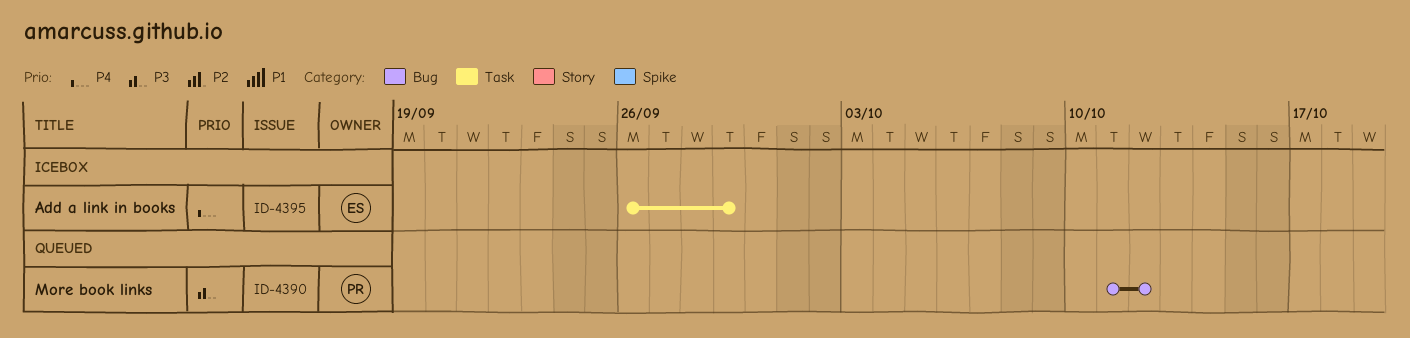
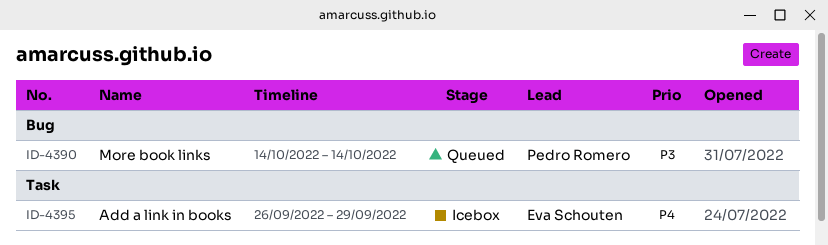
ID-4390, start: Oct 11 -> Oct 14
ID-4390, due: Oct 12 -> Oct 14

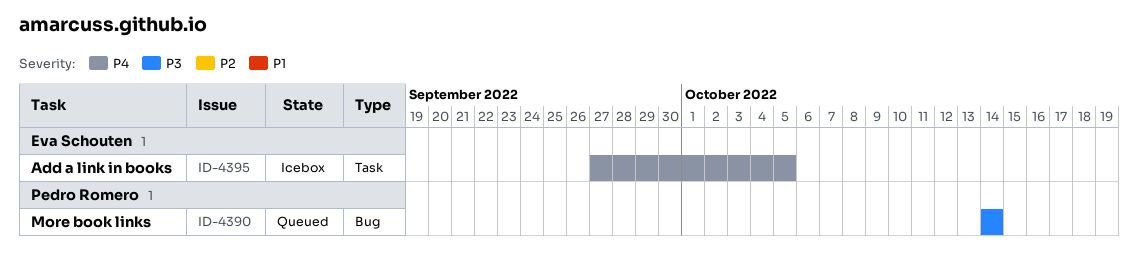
ID-4395, start: Sep 26 -> Sep 27
ID-4395, due: Sep 29 -> Oct 5

